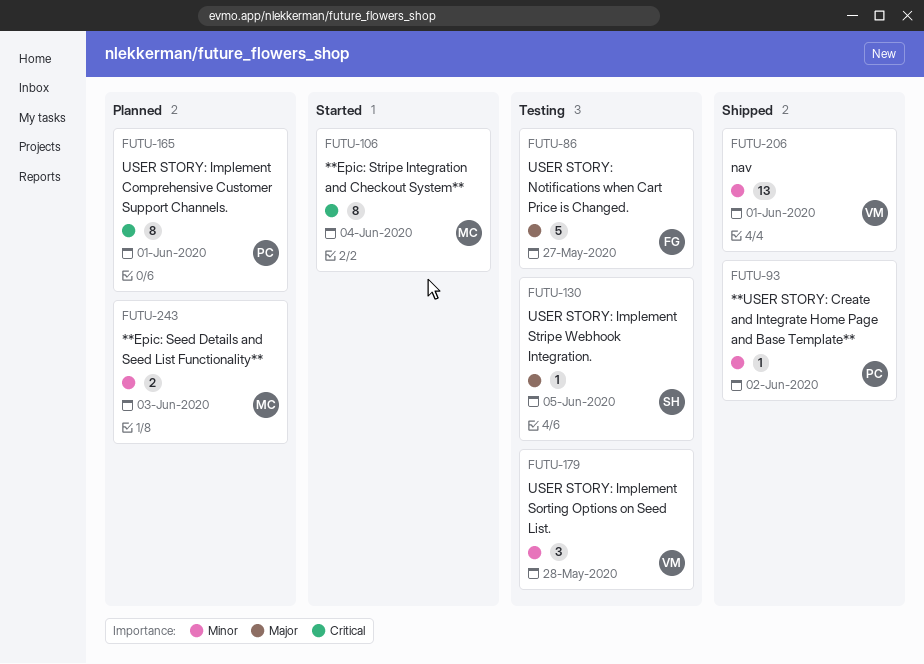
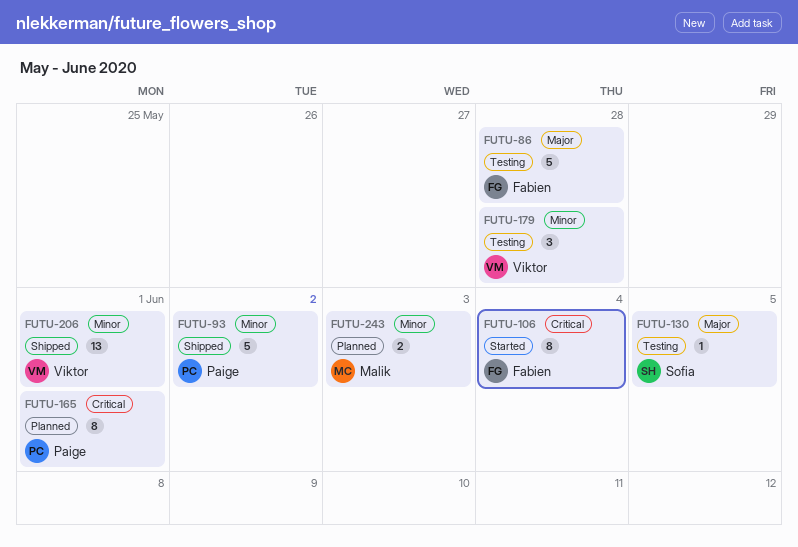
FUTU-86, due: May 27 -> May 28
FUTU-93, estimate: 1 -> 5
FUTU-106, owner: Malik -> Fabien

